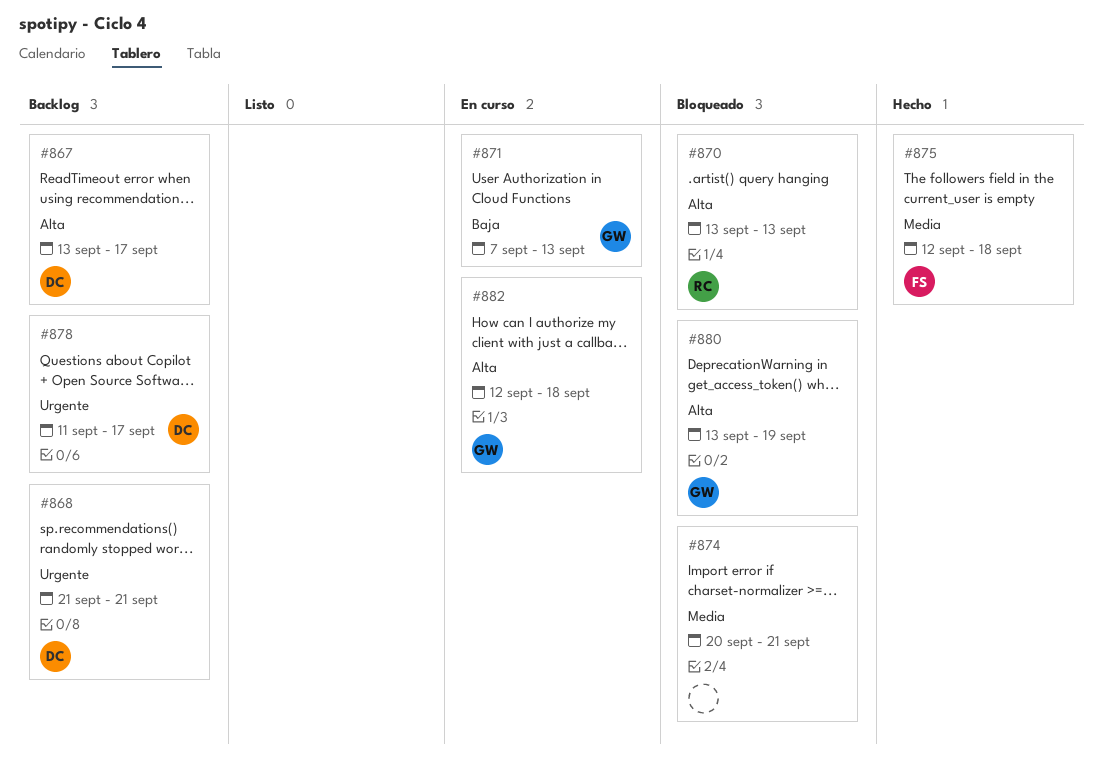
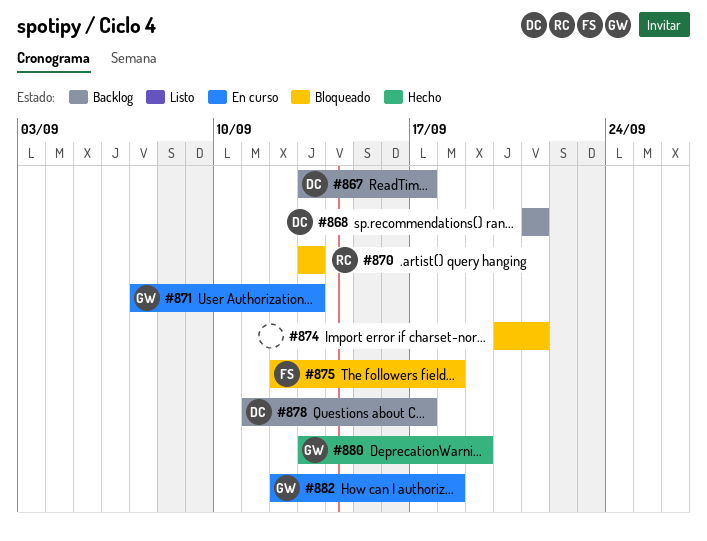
#875, status: Hecho -> Bloqueado
#880, status: Bloqueado -> Hecho

